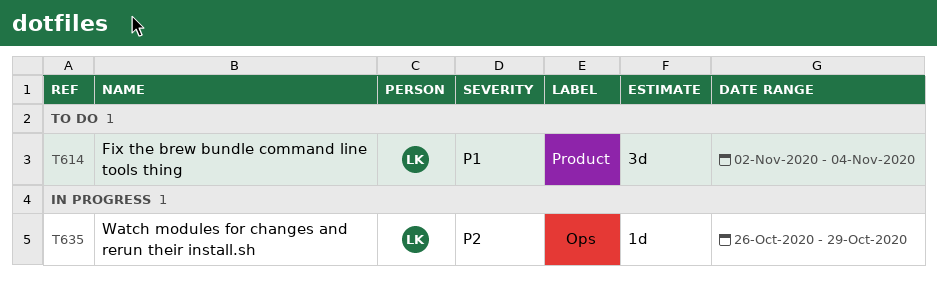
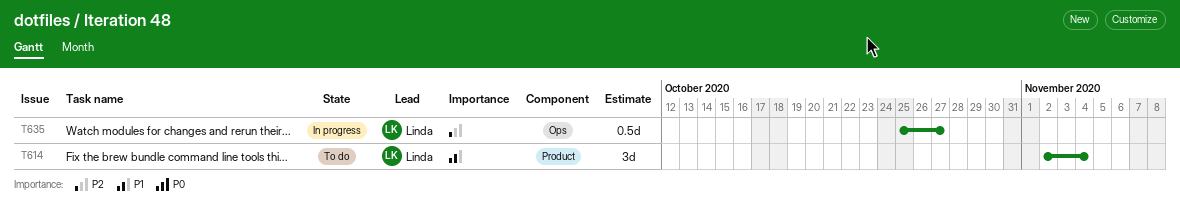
T635, estimate: 1d -> 0.5d
T635, start: Oct 26 -> Oct 25
T635, due: Oct 29 -> Oct 27

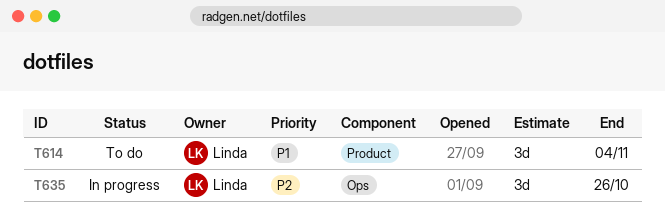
T635, estimate: 0.5d -> 3d
T635, due: Oct 27 -> Oct 26

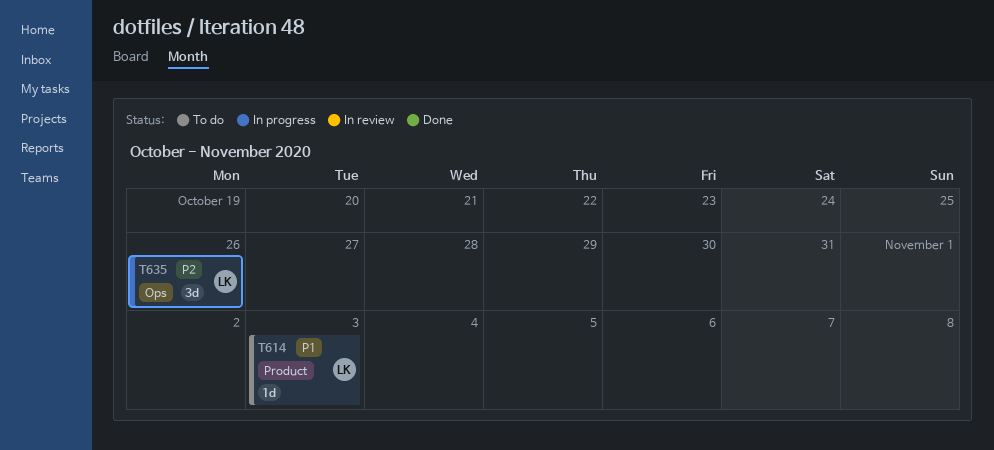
T614, estimate: 3d -> 1d
T614, due: Nov 4 -> Nov 3

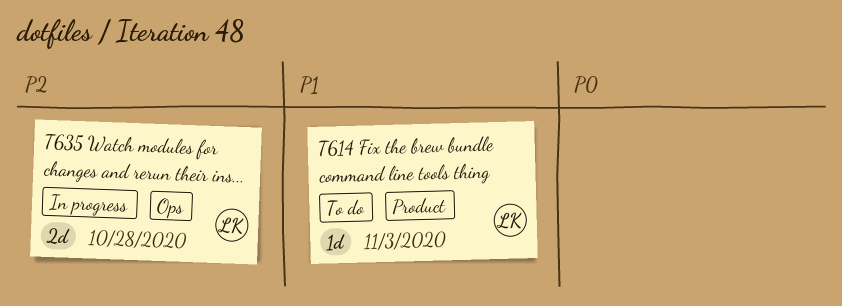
T635, estimate: 3d -> 2d
T635, due: Oct 26 -> Oct 28

